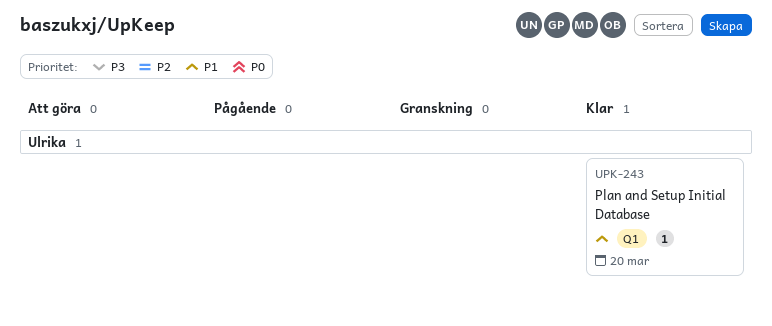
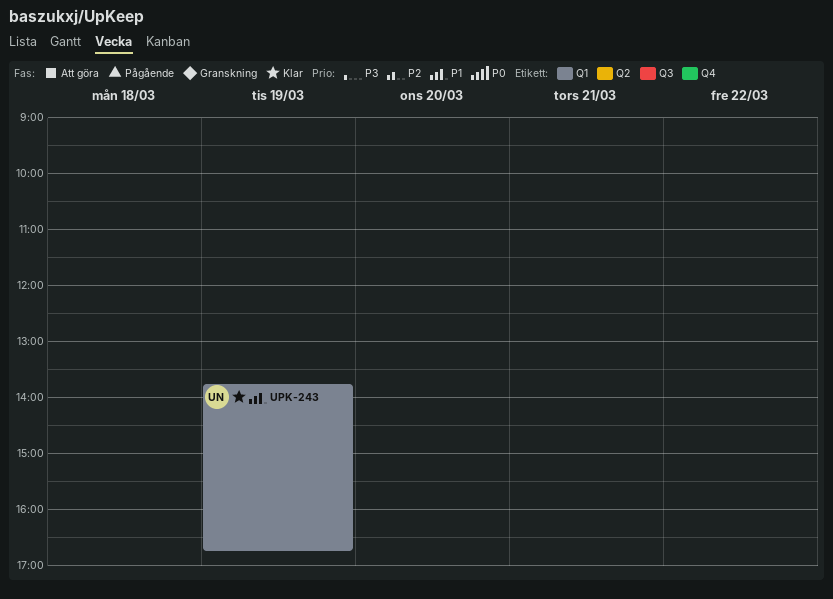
UPK-243, day: Mar 20 -> Mar 19

